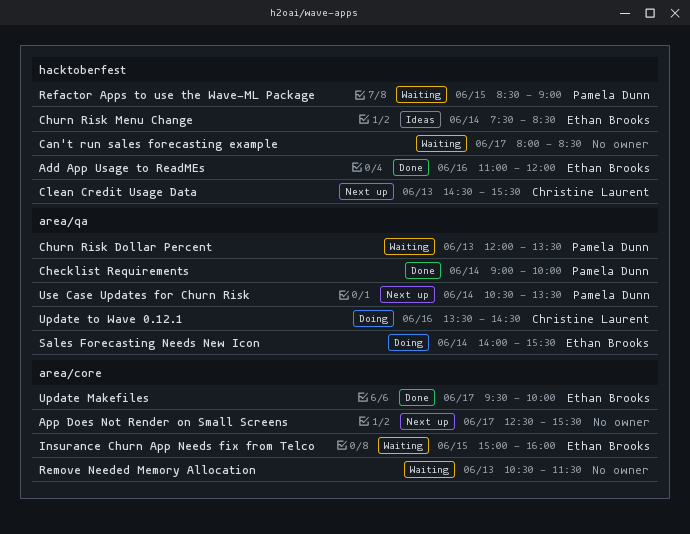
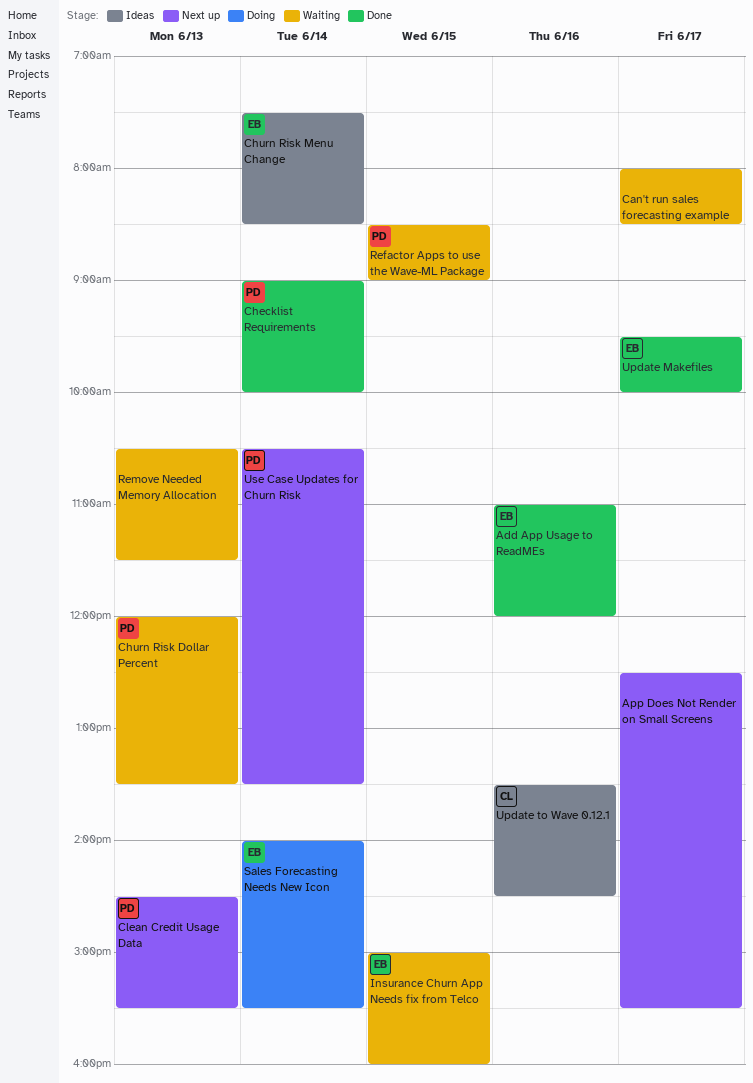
Clean Credit Usage Data, owner: Christine Laurent -> Pamela Dunn
Update to Wave 0.12.1, status: Doing -> Ideas

